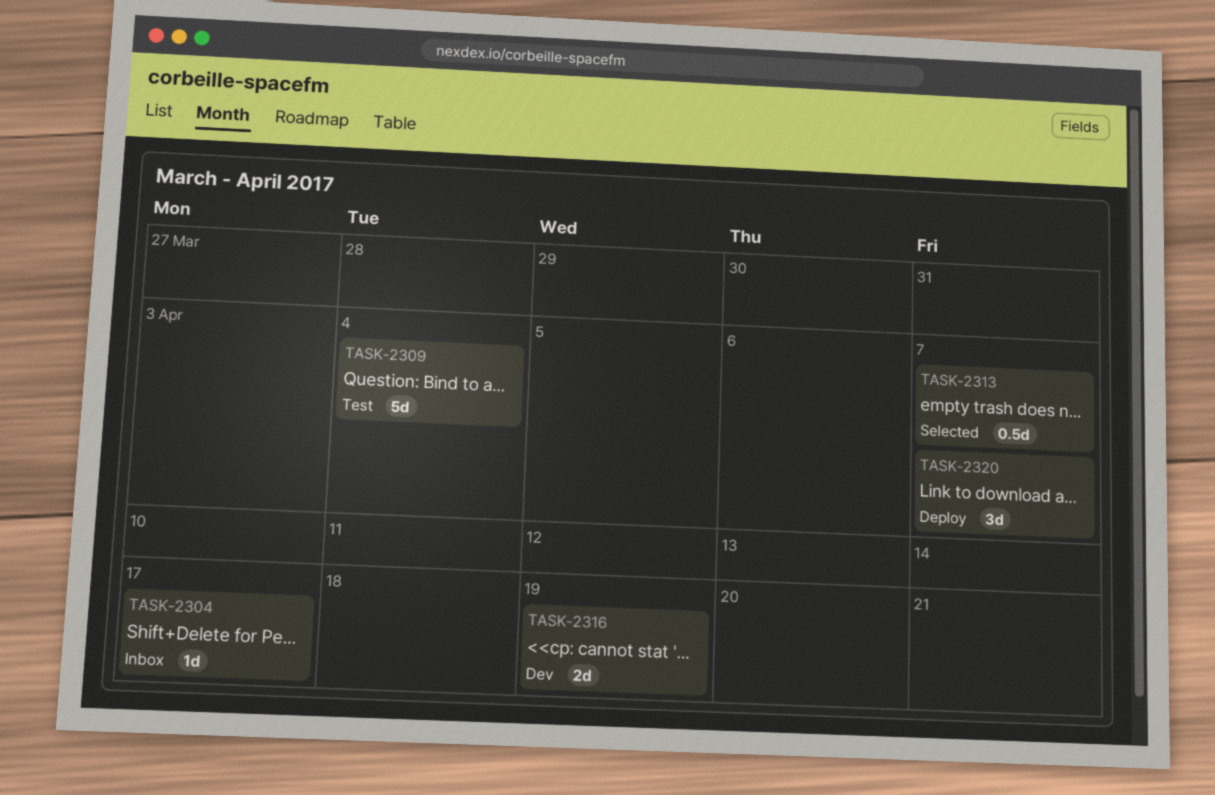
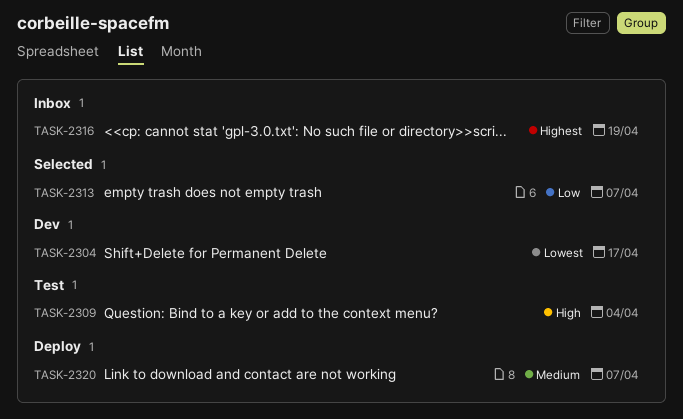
TASK-2304, status: Inbox -> Dev
TASK-2316, status: Dev -> Inbox

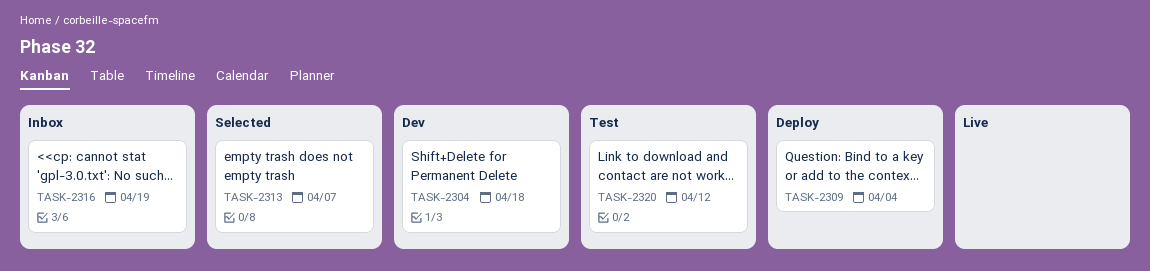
TASK-2304, due: Apr 17 -> Apr 18
TASK-2309, status: Test -> Deploy
TASK-2320, status: Deploy -> Test
TASK-2320, due: Apr 7 -> Apr 12

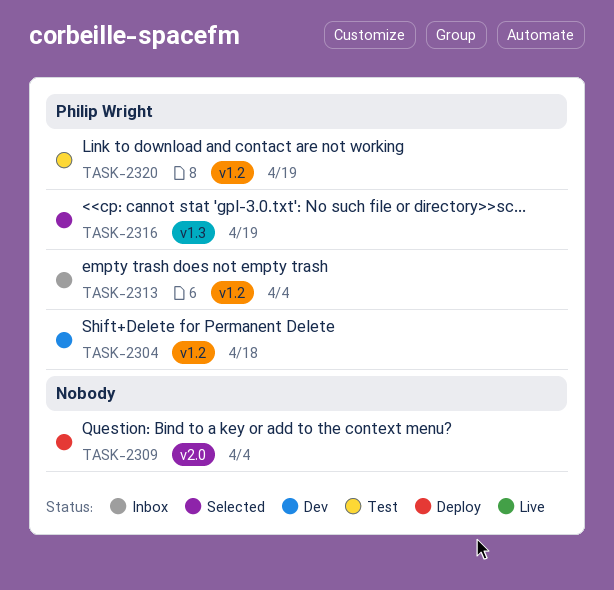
TASK-2313, status: Selected -> Inbox
TASK-2313, due: Apr 7 -> Apr 4
TASK-2316, status: Inbox -> Selected
TASK-2320, due: Apr 12 -> Apr 19

